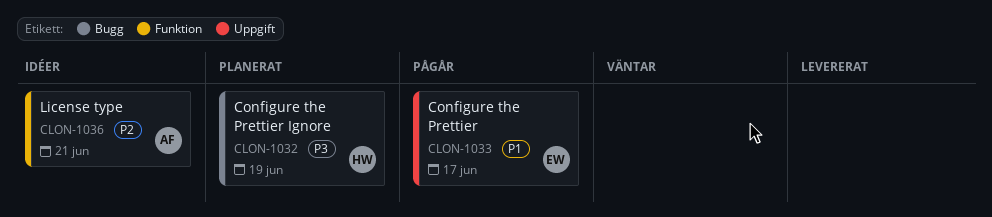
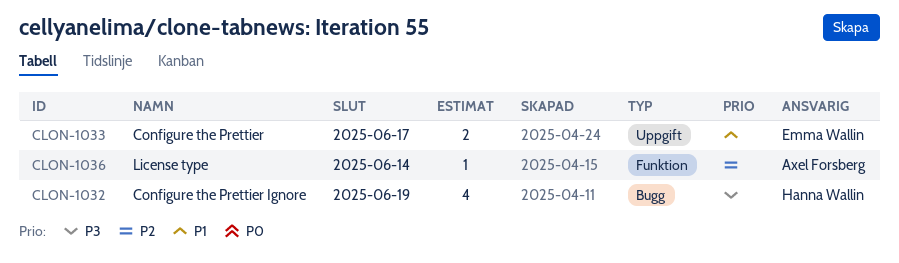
CLON-1036, due: Jun 21 -> Jun 14

